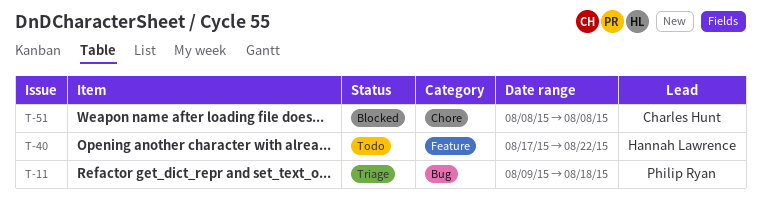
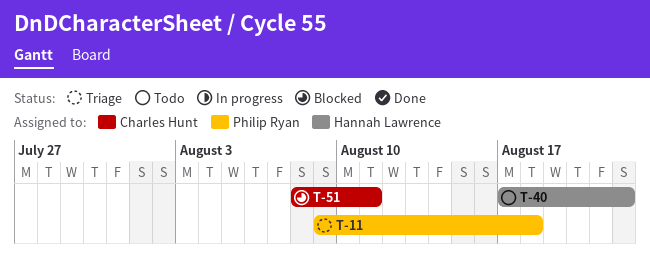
T-51, due: Aug 8 -> Aug 11

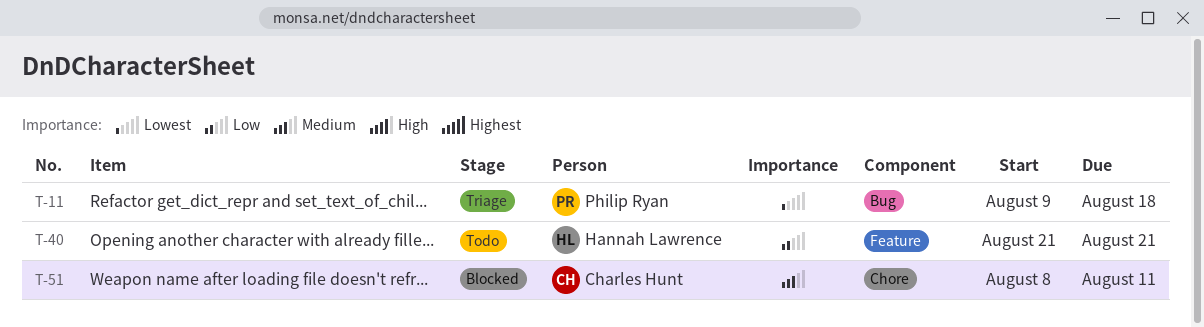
T-40, start: Aug 17 -> Aug 21
T-40, due: Aug 22 -> Aug 21

